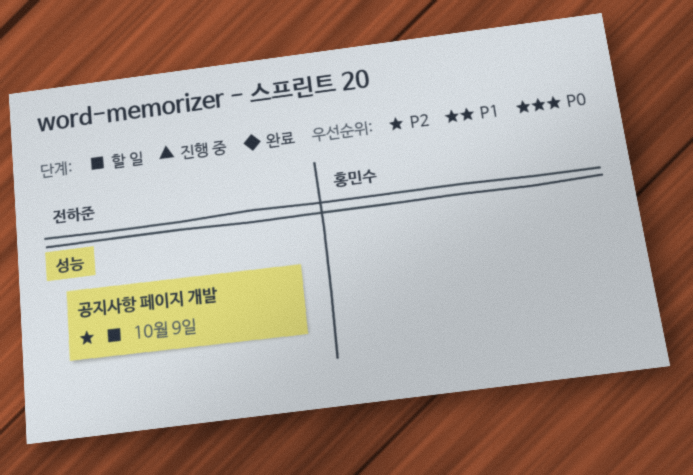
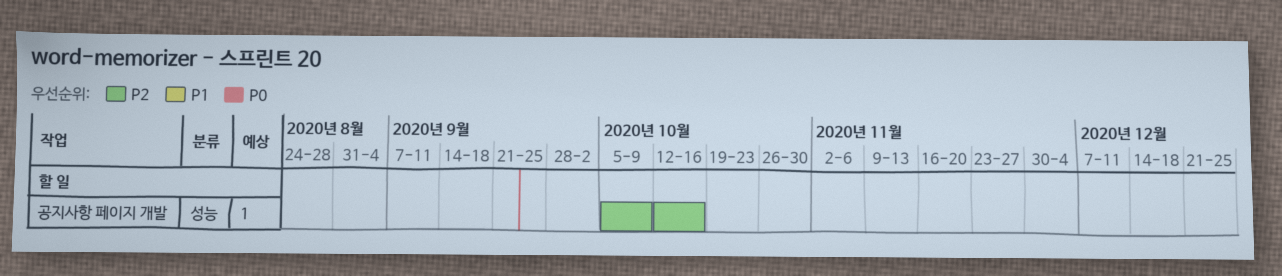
공지사항 페이지 개발, due: Oct 9 -> Oct 16

